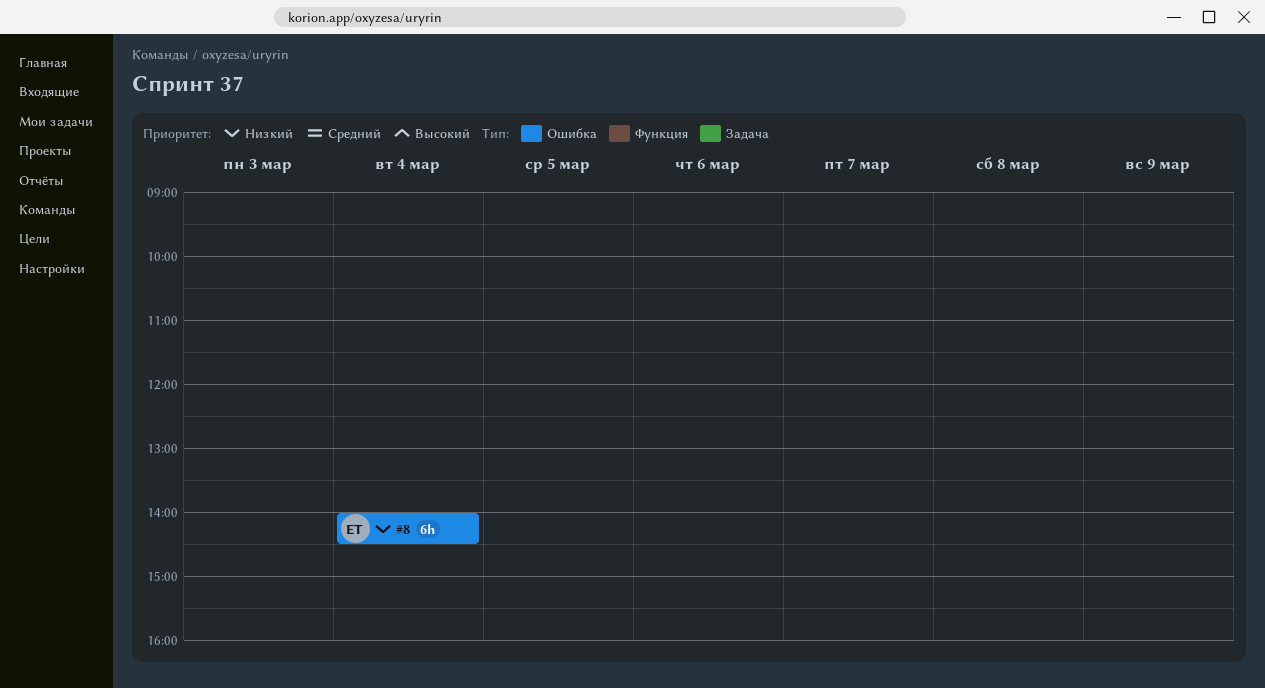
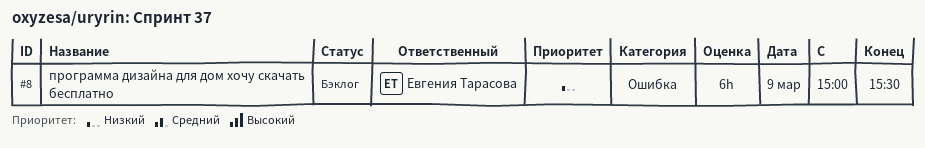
#8, day: Mar 4 -> Mar 9
#8, begins: 14:00 -> 15:00
#8, ends: 14:30 -> 15:30

